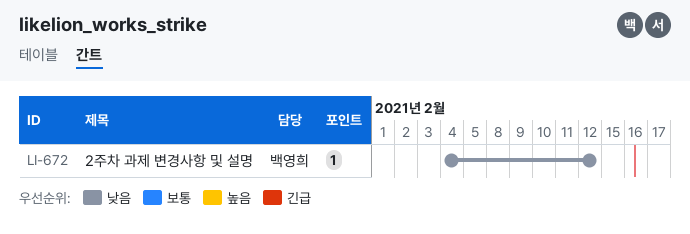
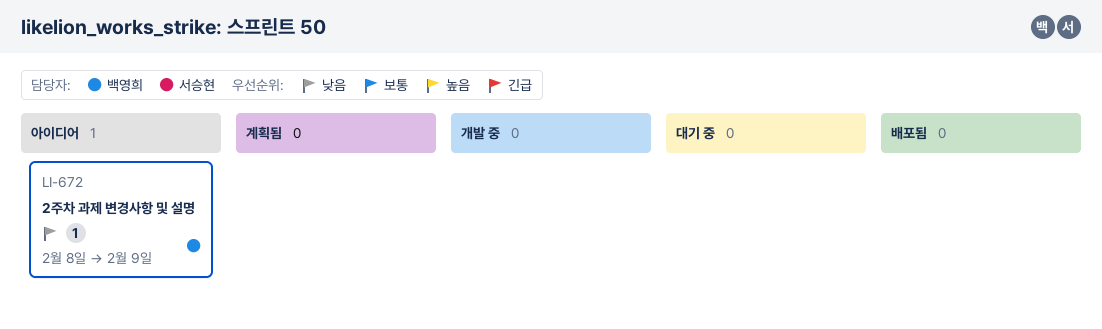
LI-672, start: Feb 4 -> Feb 8
LI-672, due: Feb 12 -> Feb 9

